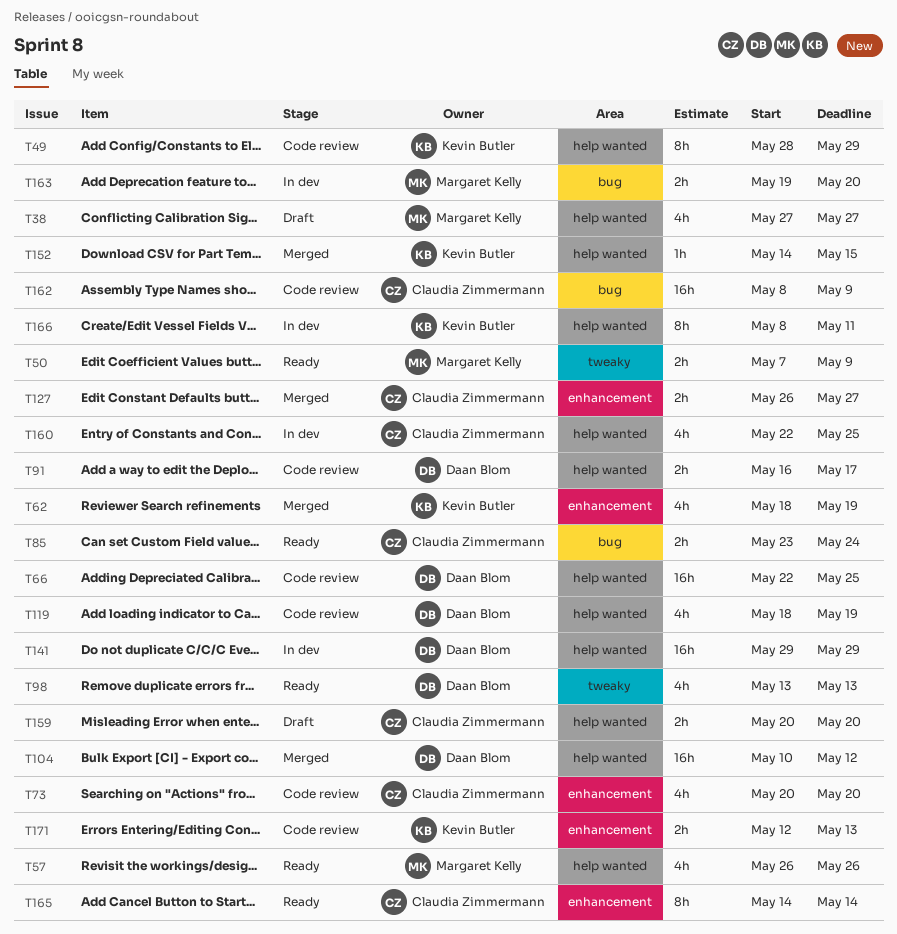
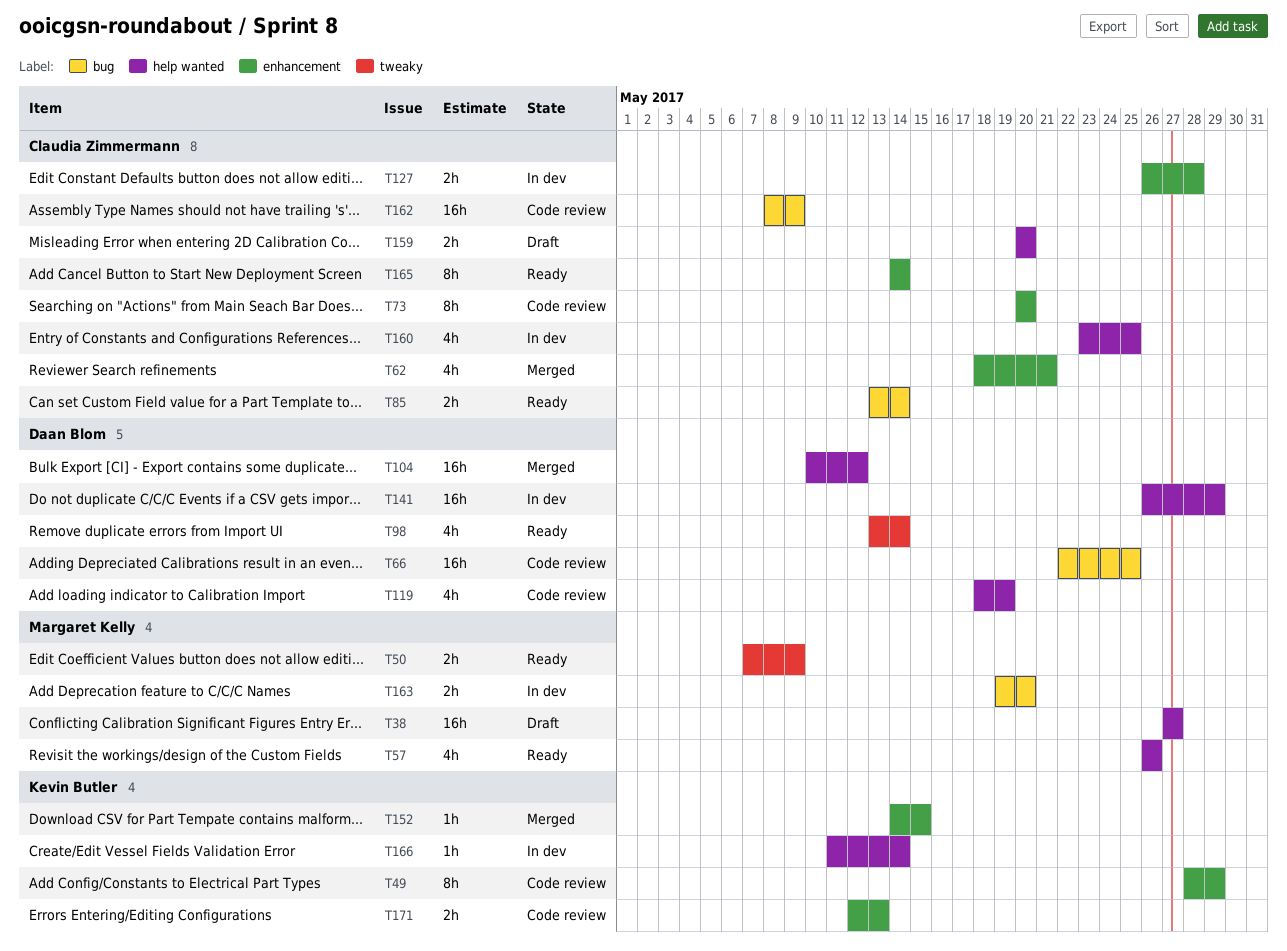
T38, estimate: 4h -> 16h
T49, label: help wanted -> enhancement
T62, owner: Kevin Butler -> Claudia Zimmermann
T62, due: May 19 -> May 21
T66, label: help wanted -> bug
T73, estimate: 4h -> 8h
T85, start: May 23 -> May 13
T85, due: May 24 -> May 14
T91: present -> none
T98, due: May 13 -> May 14
T127, status: Merged -> In dev
T127, due: May 27 -> May 28
T141, start: May 29 -> May 26
T152, label: help wanted -> enhancement
T160, start: May 22 -> May 23
T166, estimate: 8h -> 1h
T166, start: May 8 -> May 11
T166, due: May 11 -> May 14

